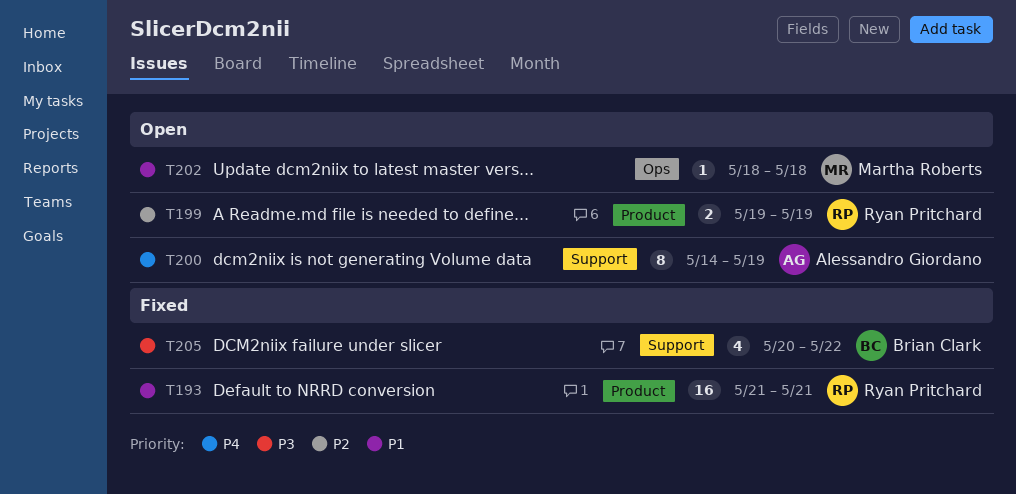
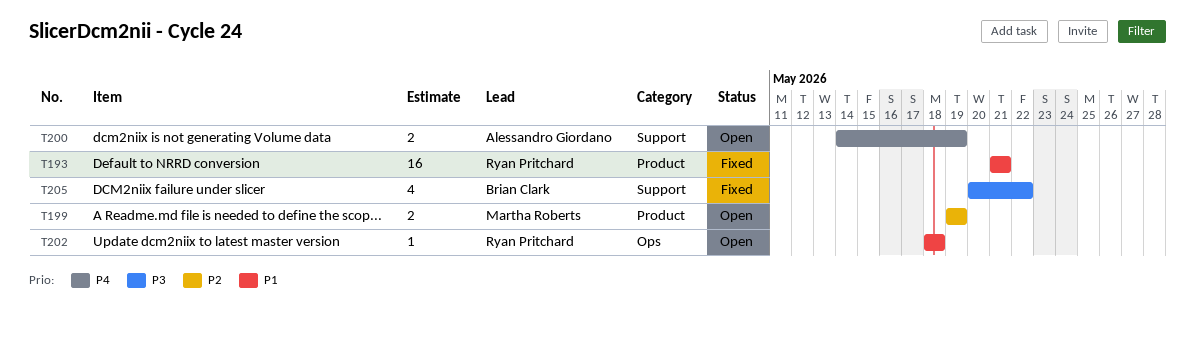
T199, owner: Ryan Pritchard -> Martha Roberts
T200, estimate: 8 -> 2
T202, owner: Martha Roberts -> Ryan Pritchard

